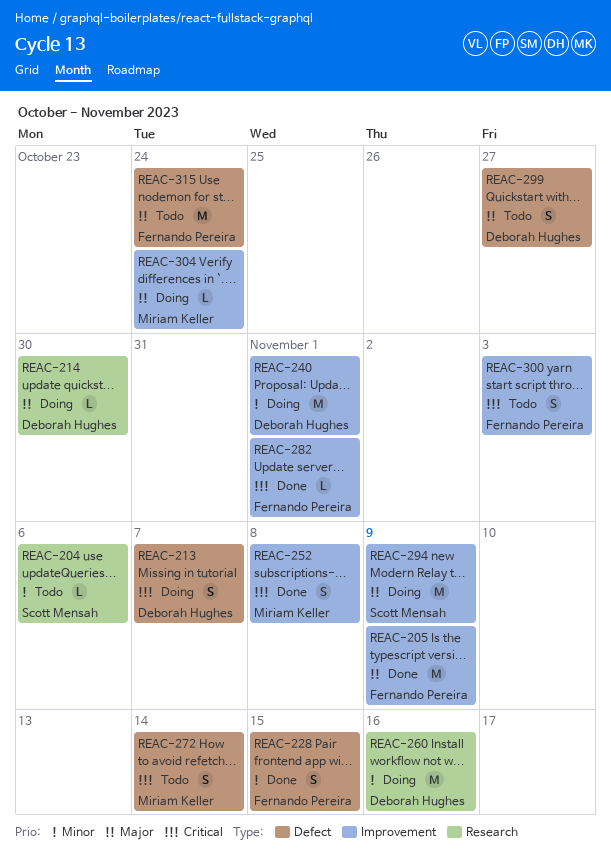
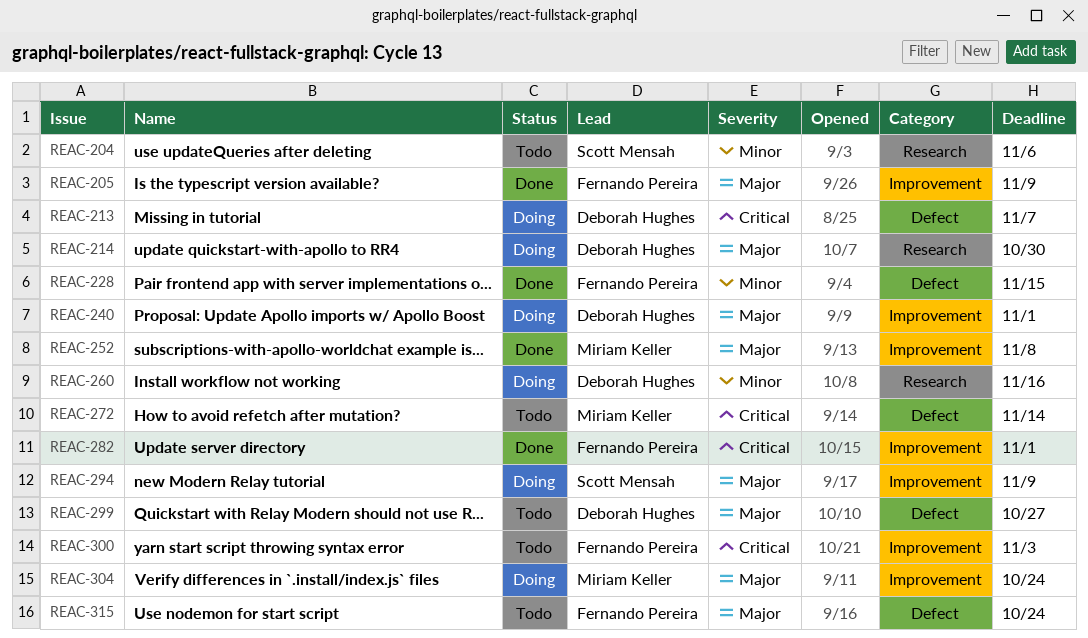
REAC-240, priority: Minor -> Major
REAC-252, priority: Critical -> Major

